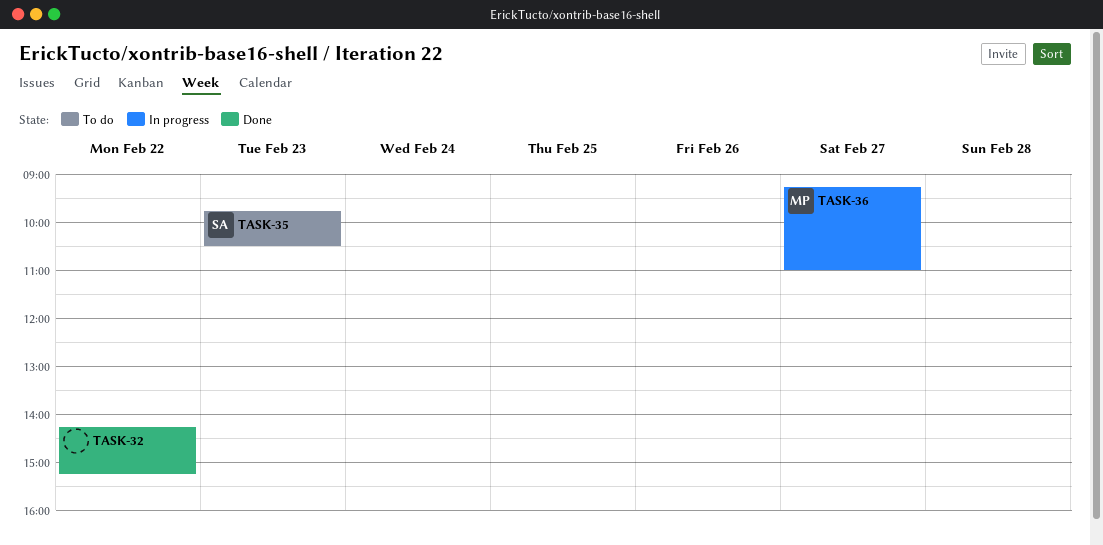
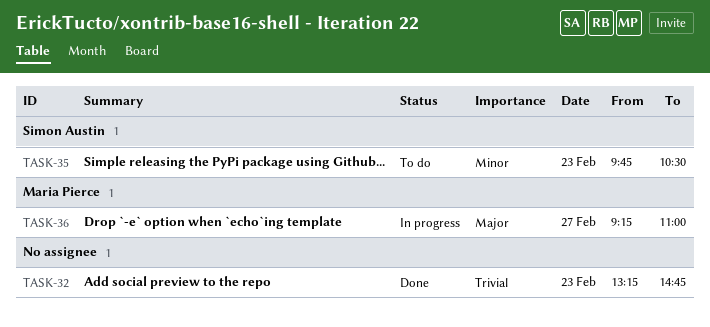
TASK-32, day: Feb 22 -> Feb 23
TASK-32, begins: 14:15 -> 13:15
TASK-32, ends: 15:15 -> 14:45

